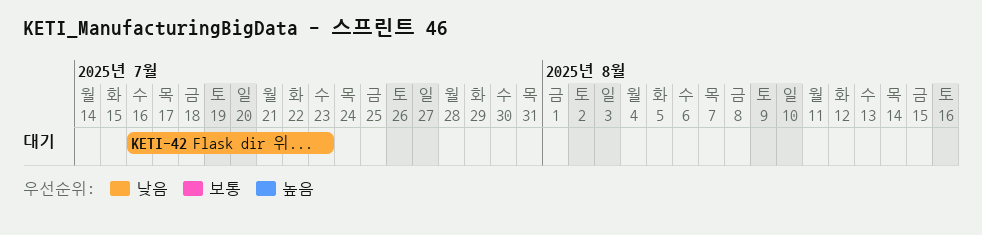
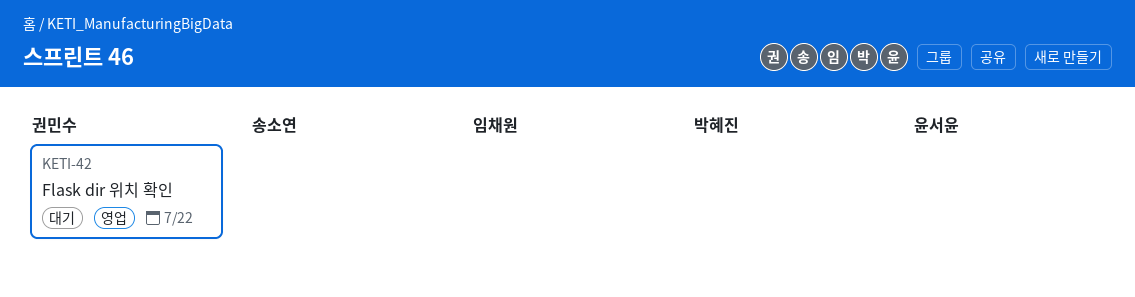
KETI-42, due: Jul 23 -> Jul 22

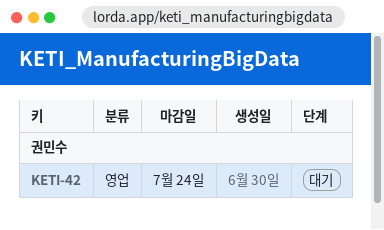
KETI-42, due: Jul 22 -> Jul 24

